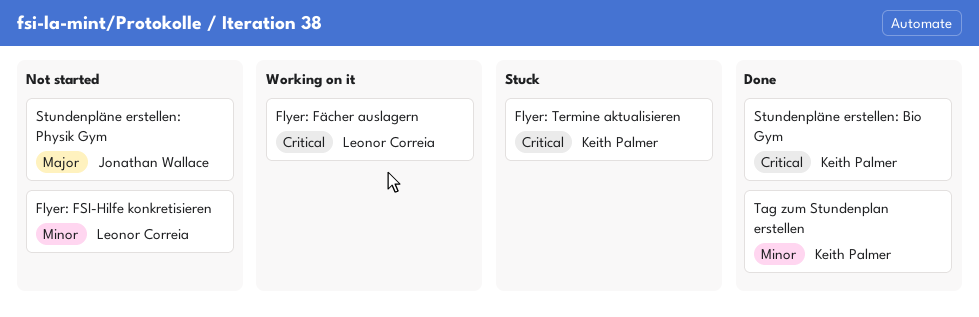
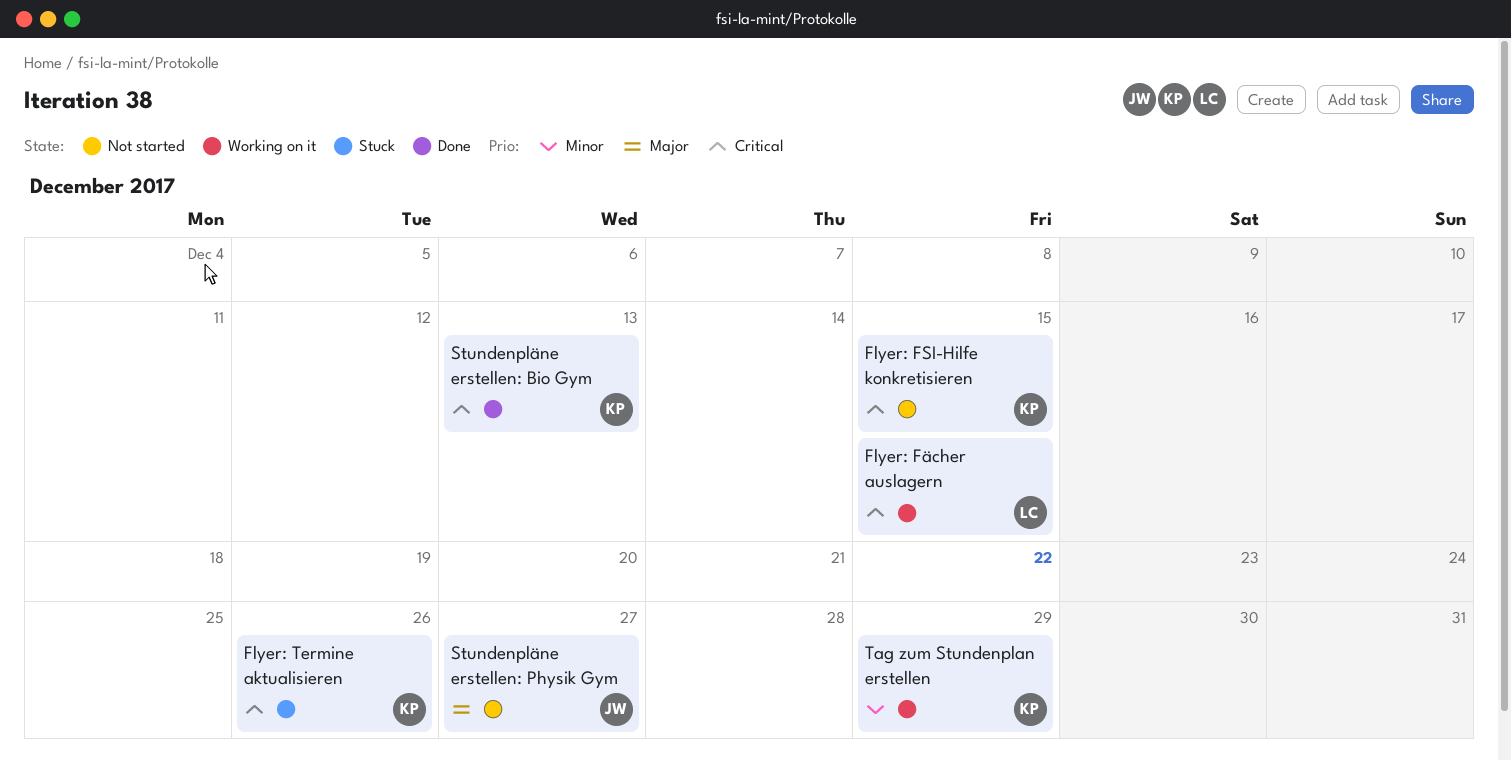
Flyer: FSI-Hilfe konkretisieren, owner: Leonor Correia -> Keith Palmer
Flyer: FSI-Hilfe konkretisieren, priority: Minor -> Critical
Tag zum Stundenplan erstellen, status: Done -> Working on it

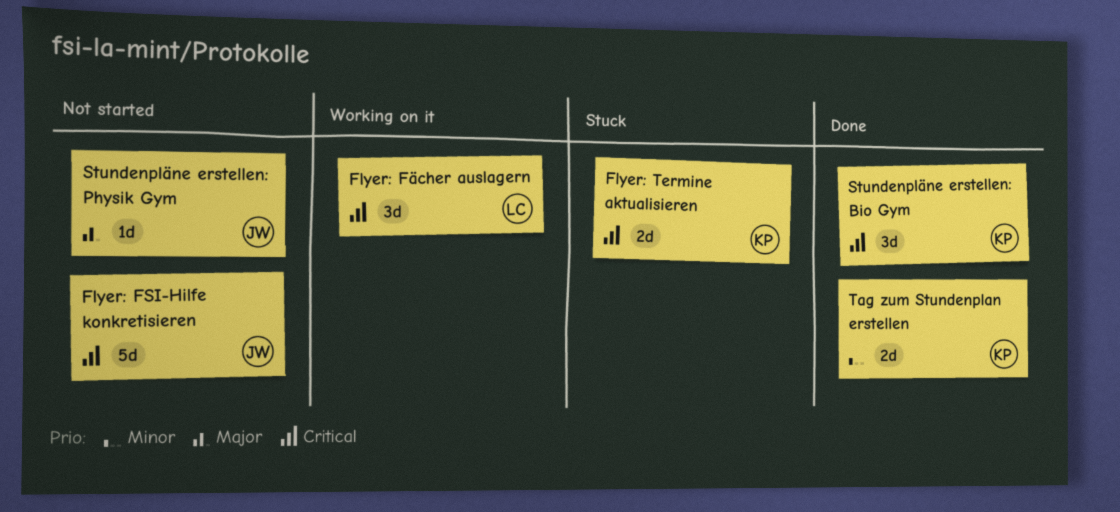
Flyer: FSI-Hilfe konkretisieren, owner: KP -> JW
Tag zum Stundenplan erstellen, status: Working on it -> Done

